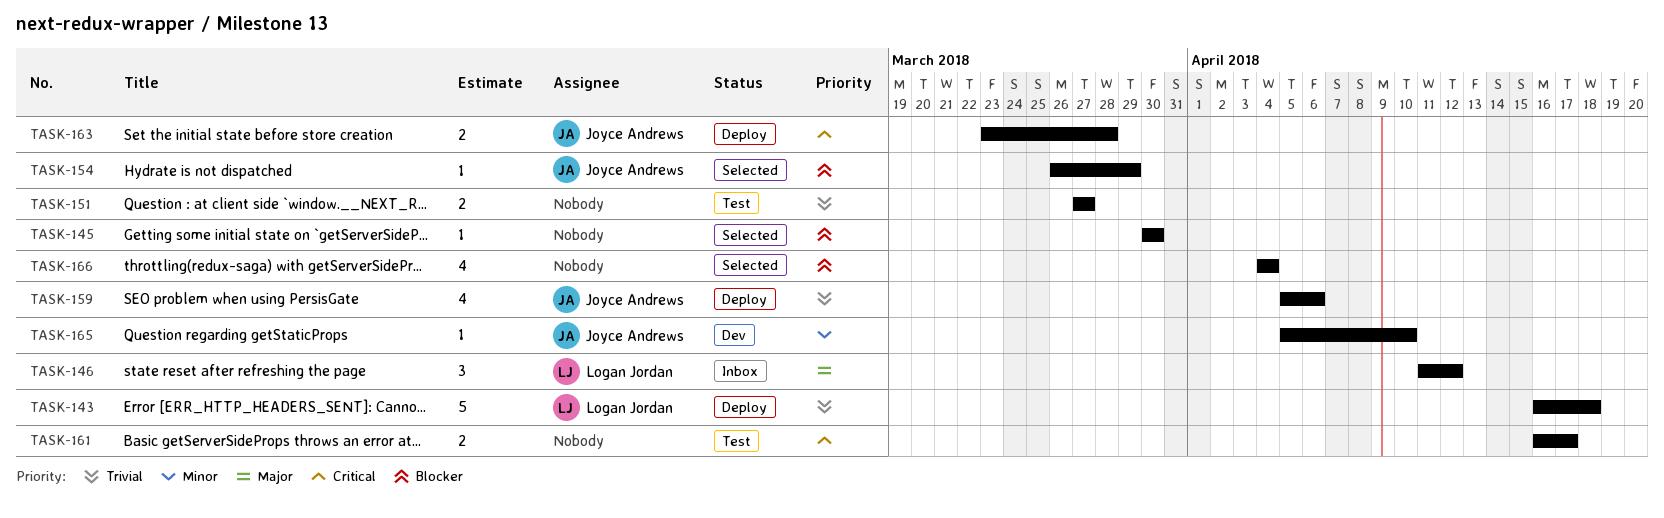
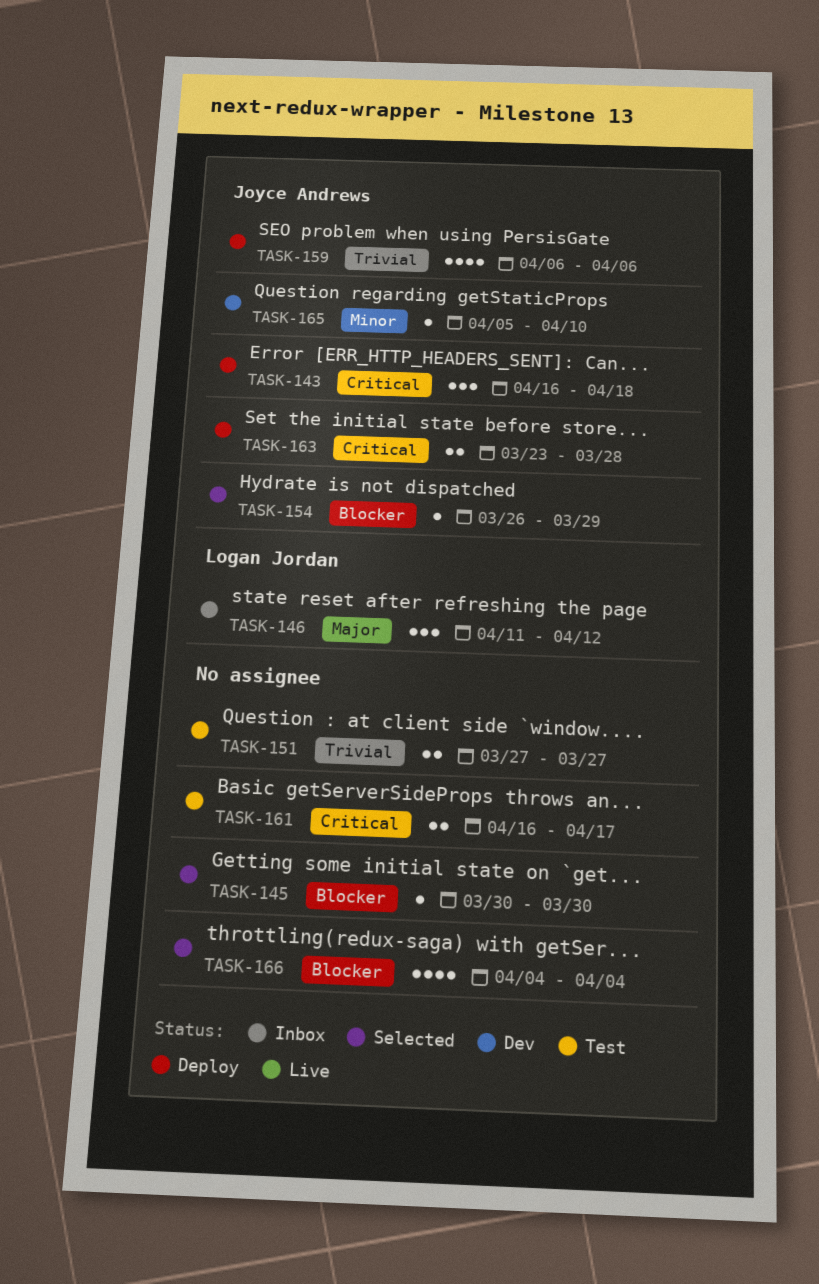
TASK-143, owner: Logan Jordan -> Joyce Andrews
TASK-143, priority: Trivial -> Critical
TASK-143, estimate: 5 -> 3
TASK-159, start: Apr 5 -> Apr 6

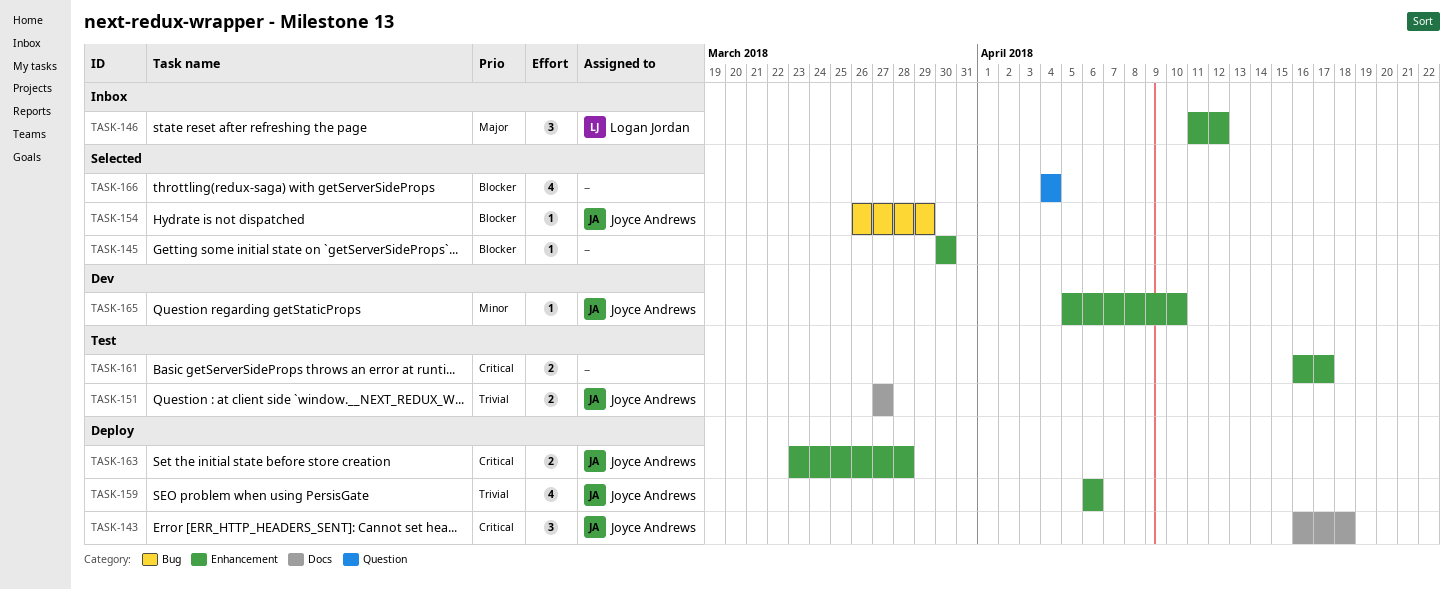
TASK-151, owner: none -> Joyce Andrews

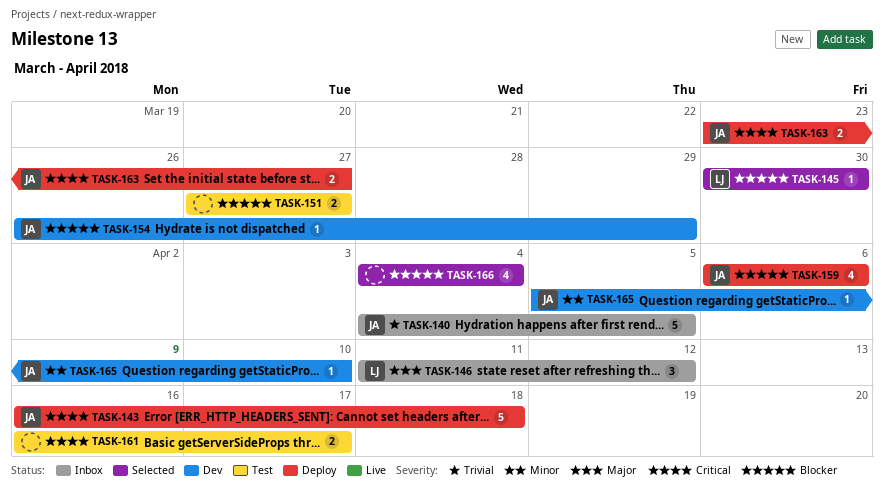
TASK-140: none -> present
TASK-143, estimate: 3 -> 5
TASK-145, owner: none -> Logan Jordan
TASK-151, owner: Joyce Andrews -> none
TASK-151, priority: Trivial -> Blocker
TASK-154, status: Selected -> Dev
TASK-159, priority: Trivial -> Blocker
TASK-163, due: Mar 28 -> Mar 27

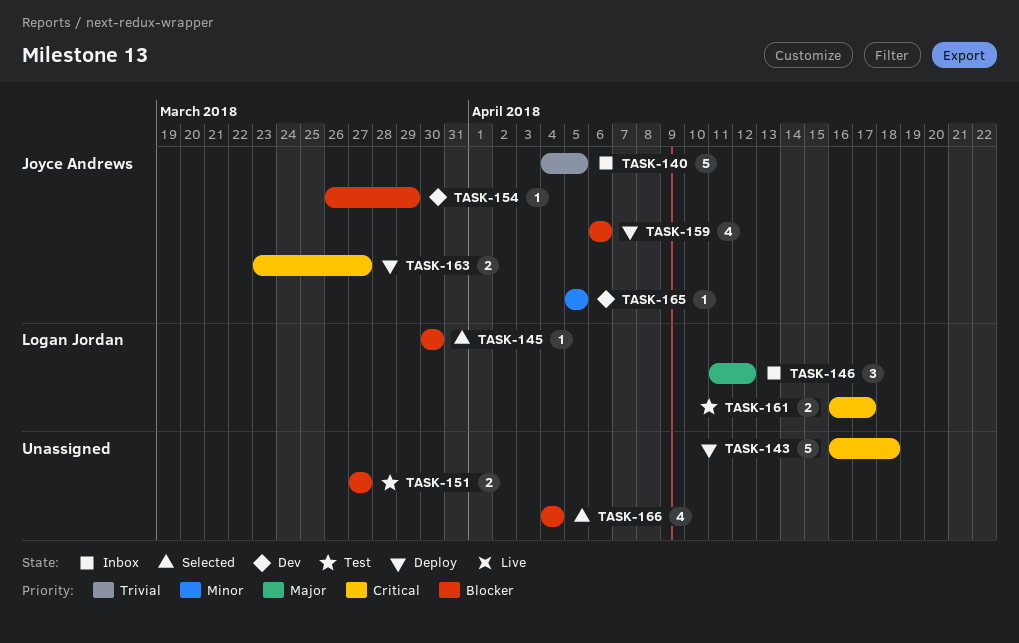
TASK-143, owner: Joyce Andrews -> none
TASK-161, owner: none -> Logan Jordan
TASK-165, due: Apr 10 -> Apr 5

